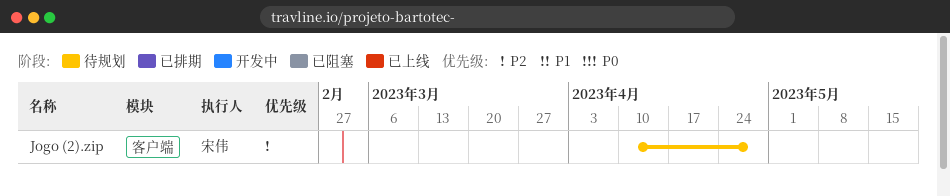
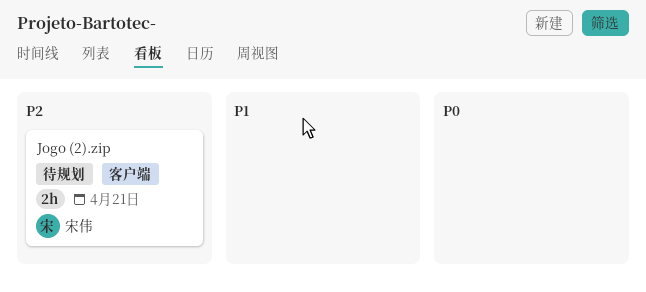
Jogo (2).zip, due: Apr 28 -> Apr 21

